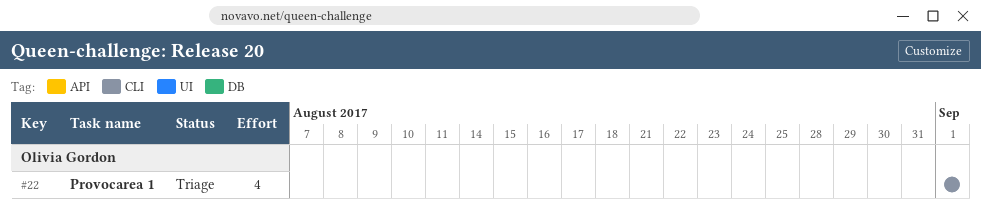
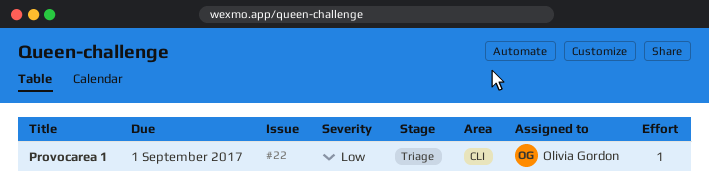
#22, estimate: 4 -> 1

